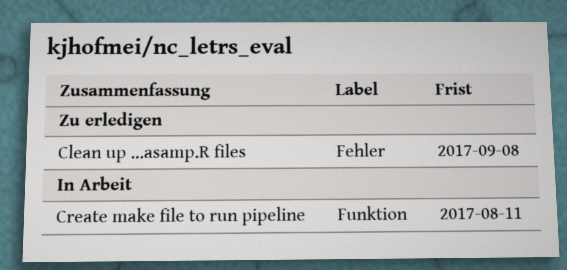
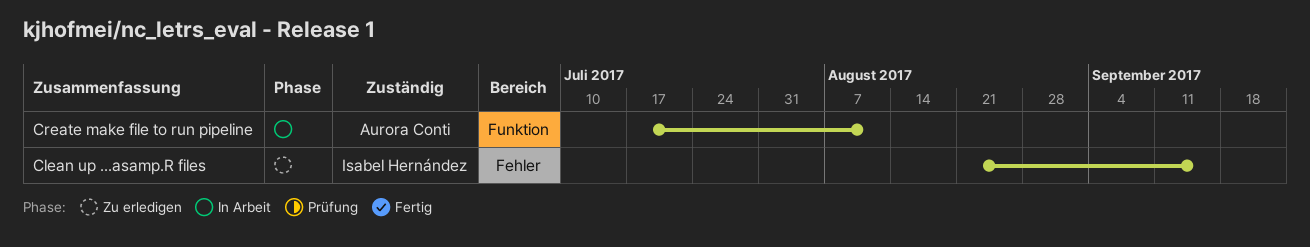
Clean up ...asamp.R files, due: Sep 8 -> Sep 15

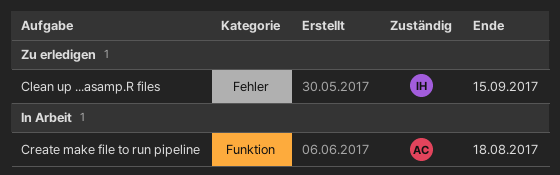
Create make file to run pipeline, due: Aug 11 -> Aug 18

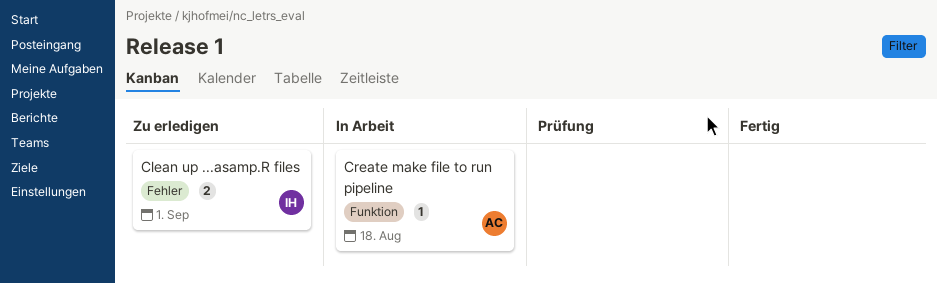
Clean up ...asamp.R files, due: Sep 15 -> Sep 1

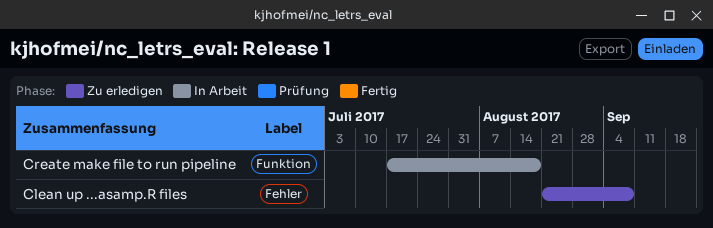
Clean up ...asamp.R files, due: Sep 1 -> Sep 8

